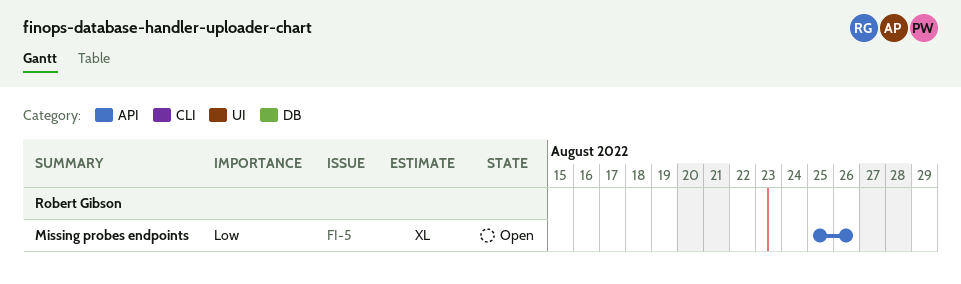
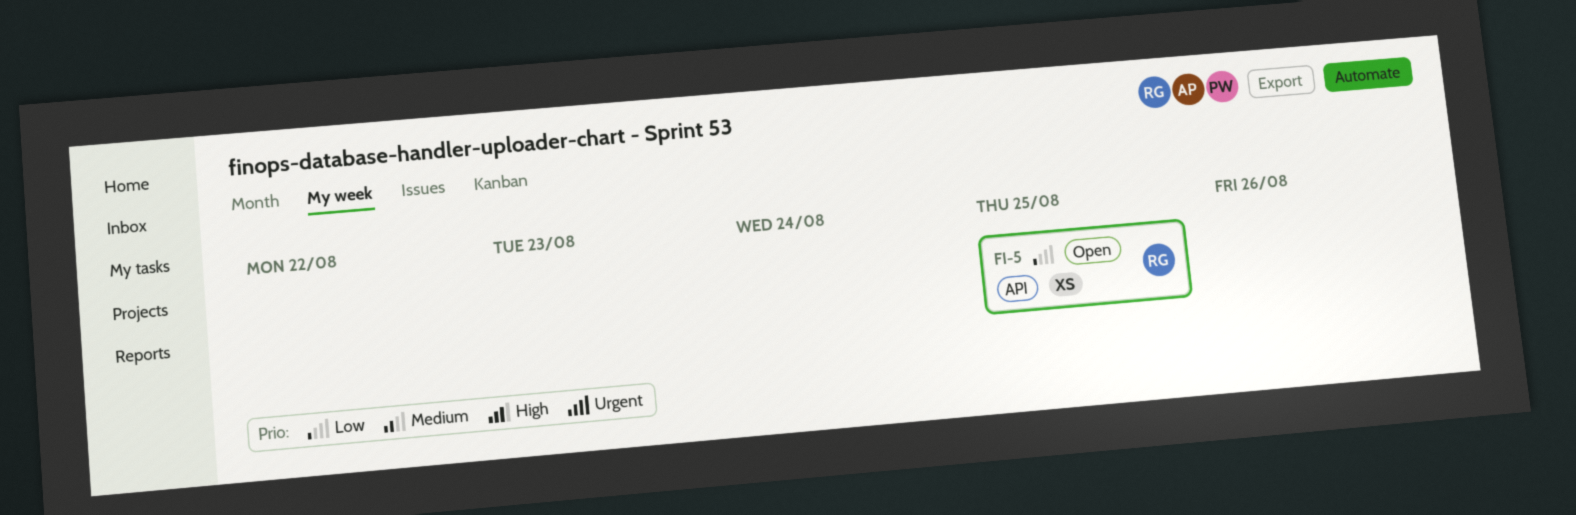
FI-5, estimate: XL -> XS
FI-5, due: Aug 26 -> Aug 25

